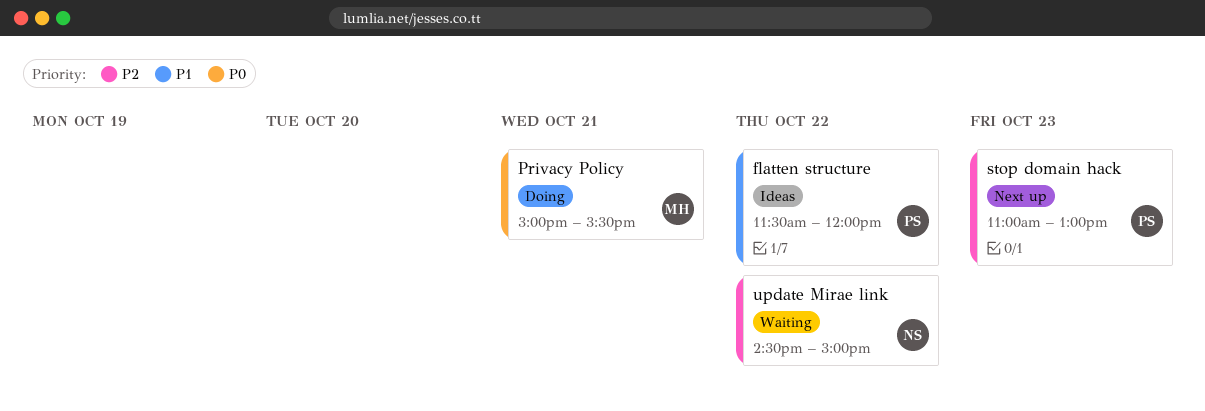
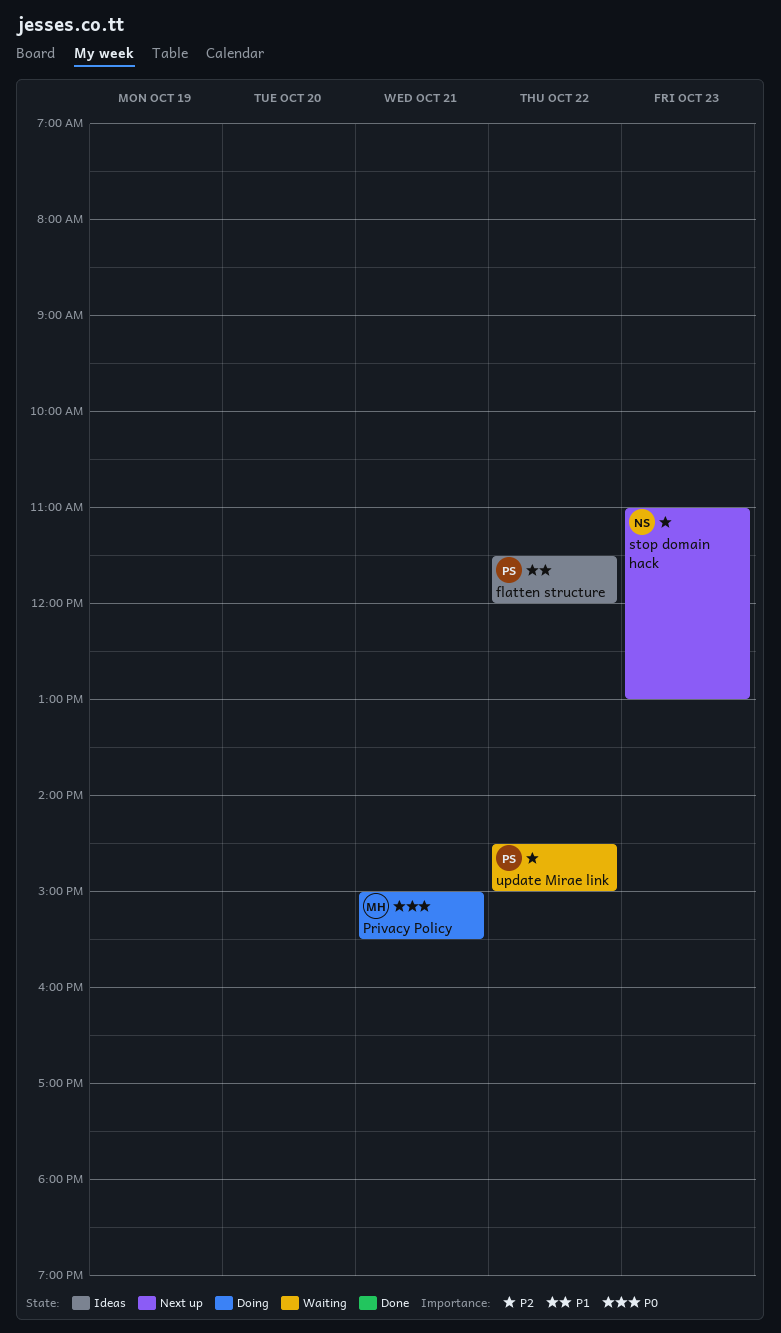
stop domain hack, owner: PS -> NS
update Mirae link, owner: NS -> PS

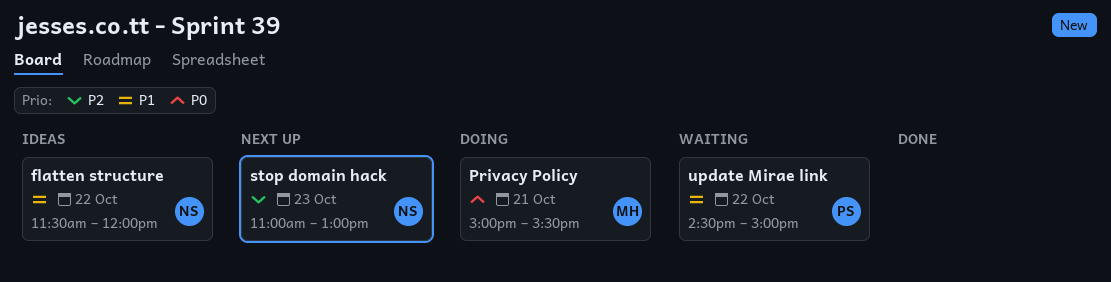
flatten structure, owner: PS -> NS
update Mirae link, priority: P2 -> P1

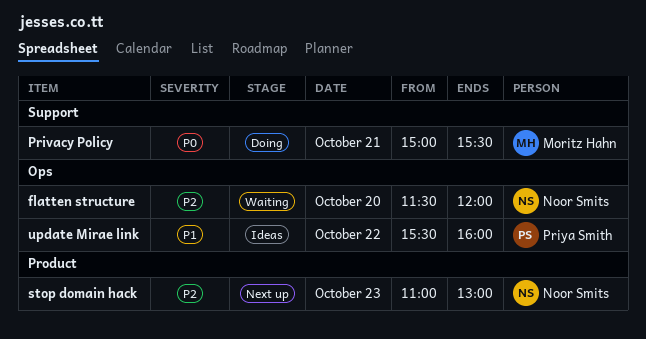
flatten structure, status: Ideas -> Waiting
flatten structure, priority: P1 -> P2
flatten structure, day: Oct 22 -> Oct 20
update Mirae link, status: Waiting -> Ideas
update Mirae link, begins: 14:30 -> 15:30
update Mirae link, ends: 15:00 -> 16:00

